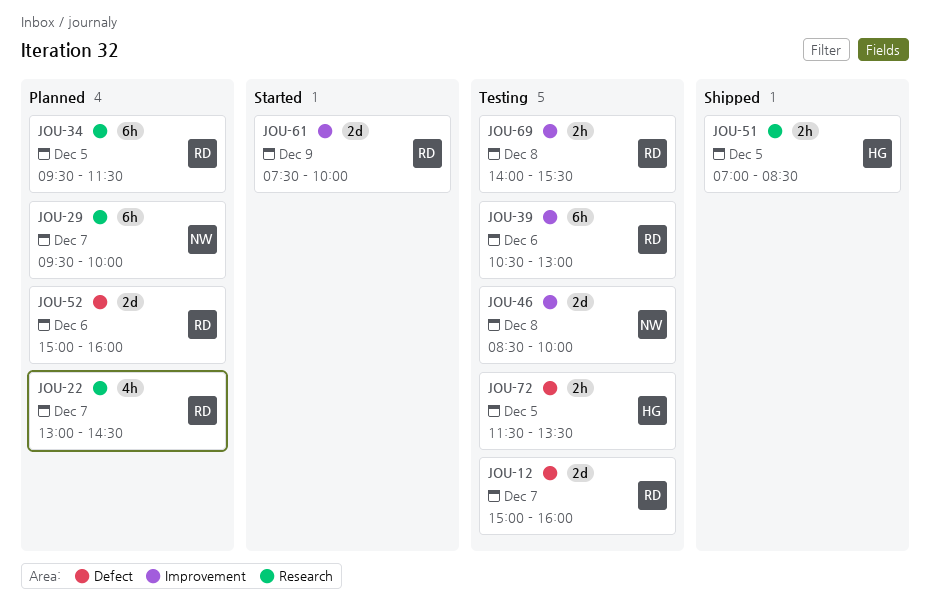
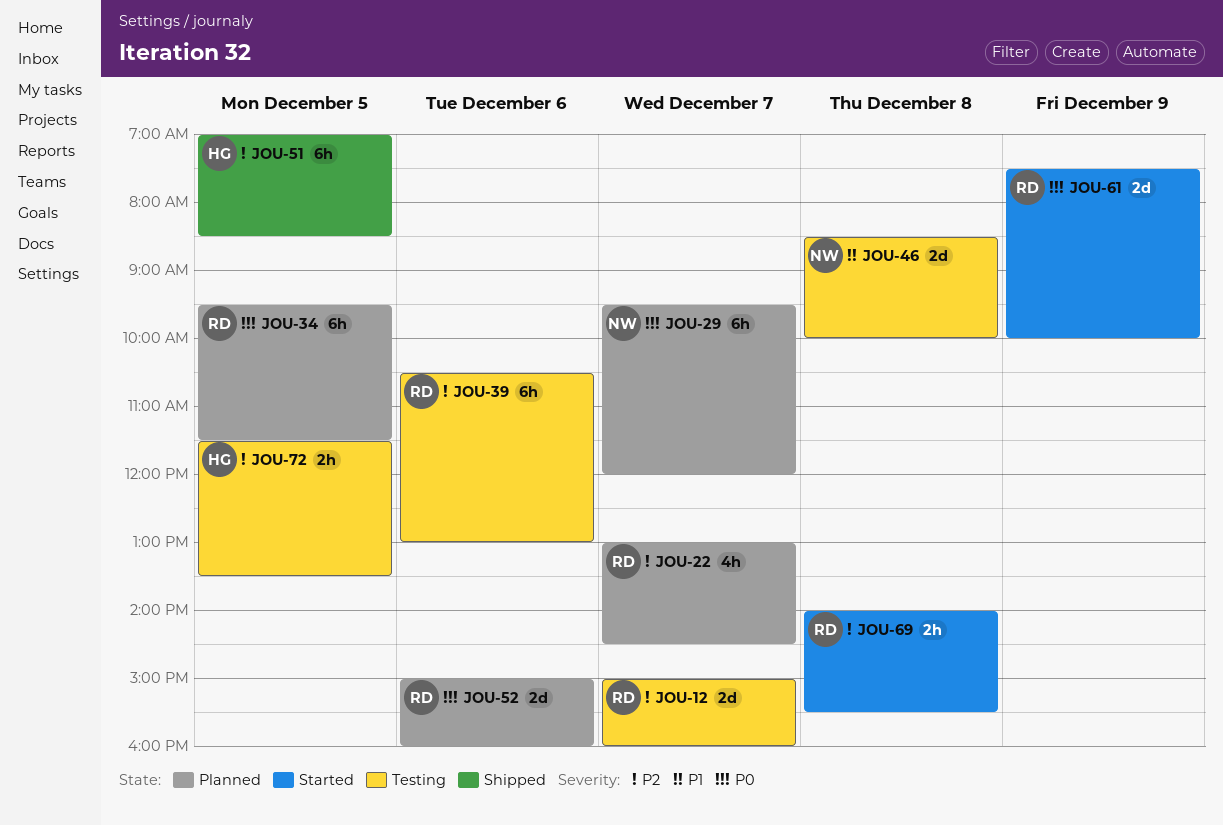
JOU-29, ends: 10:00 -> 12:00
JOU-51, estimate: 2h -> 6h
JOU-69, status: Testing -> Started

